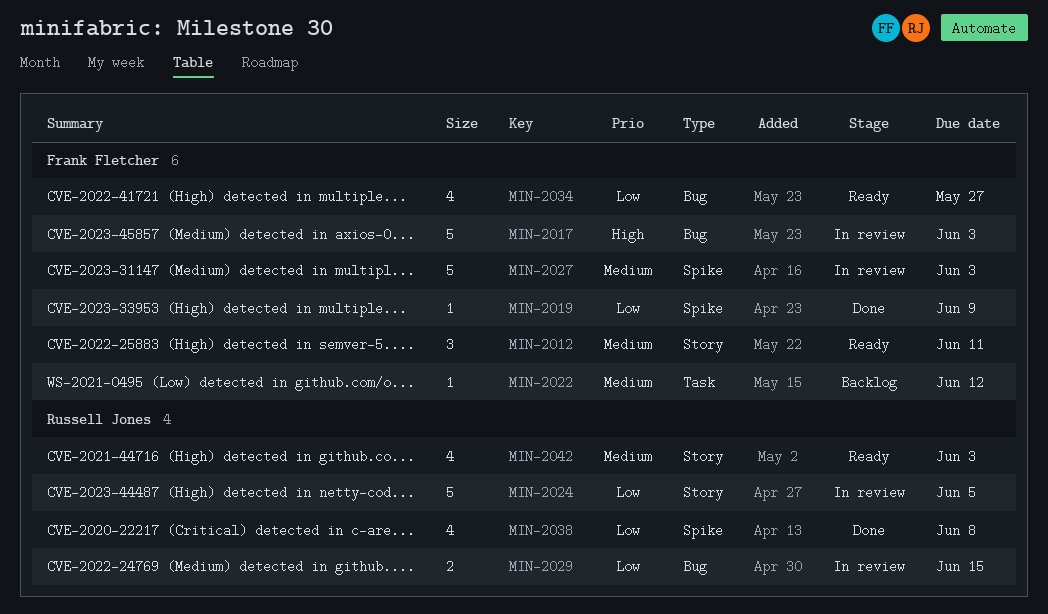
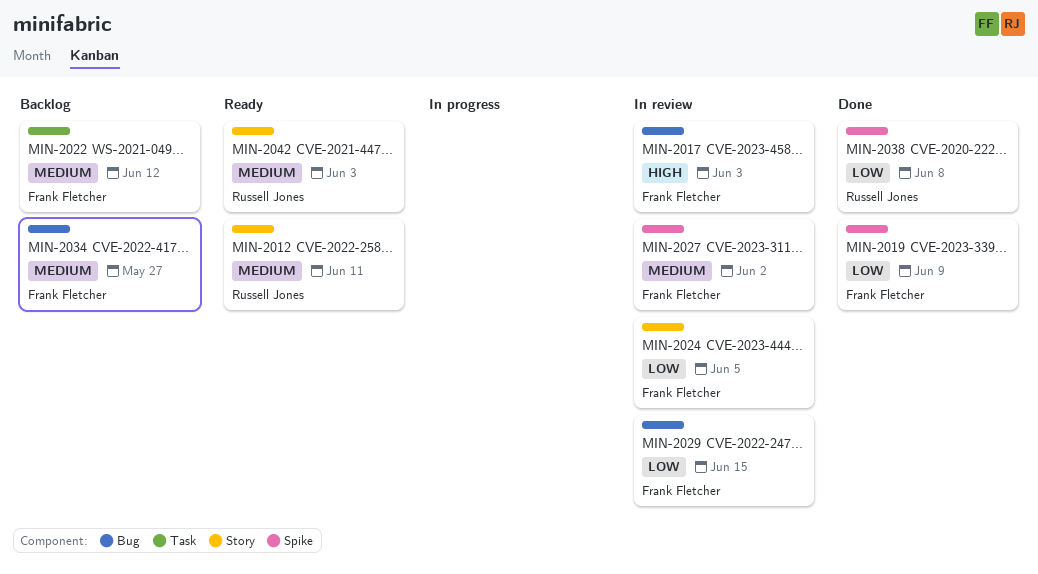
MIN-2012, owner: Frank Fletcher -> Russell Jones
MIN-2024, owner: Russell Jones -> Frank Fletcher
MIN-2027, due: Jun 3 -> Jun 2
MIN-2029, owner: Russell Jones -> Frank Fletcher
MIN-2034, status: Ready -> Backlog
MIN-2034, priority: Low -> Medium

